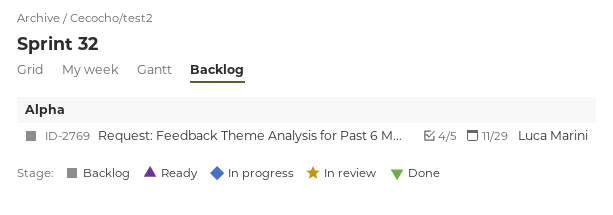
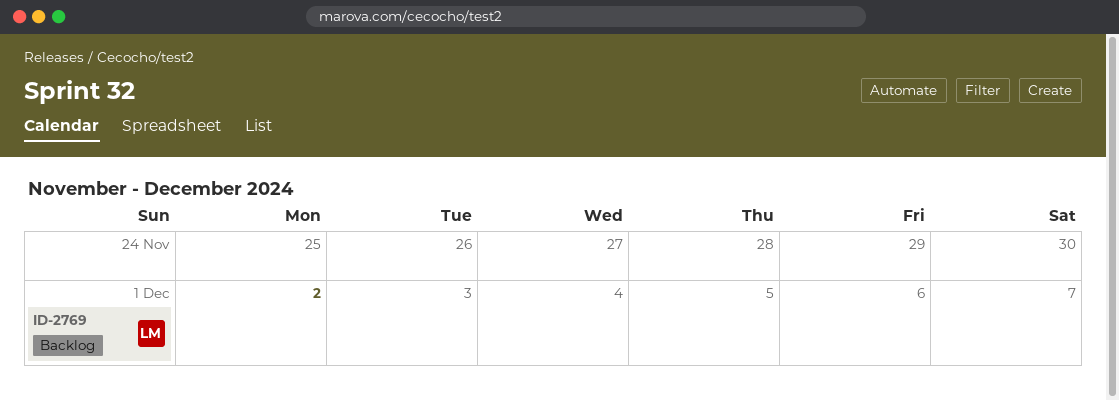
ID-2769, due: Nov 29 -> Dec 1

